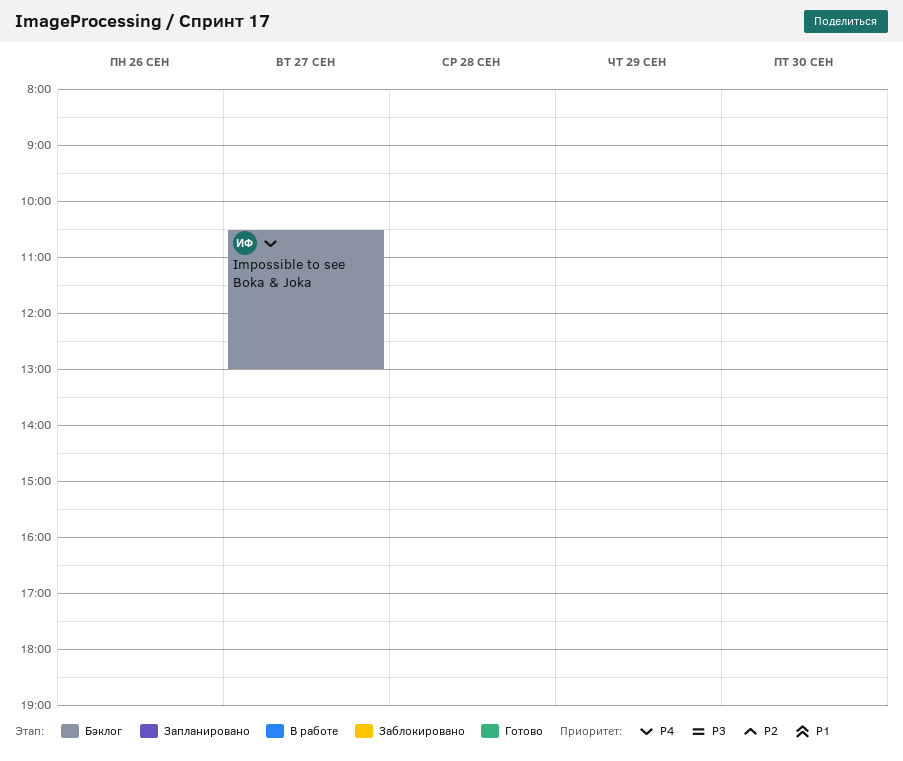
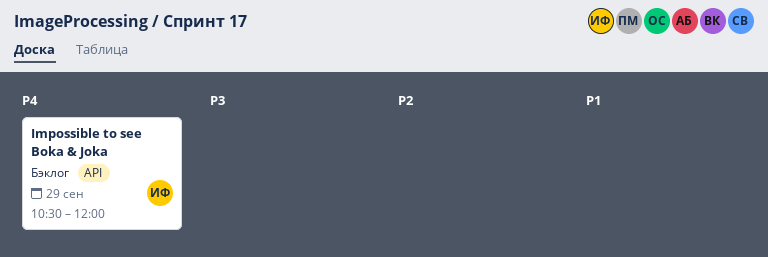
Impossible to see Boka & Joka, day: Sep 27 -> Sep 29
Impossible to see Boka & Joka, ends: 13:00 -> 12:00

